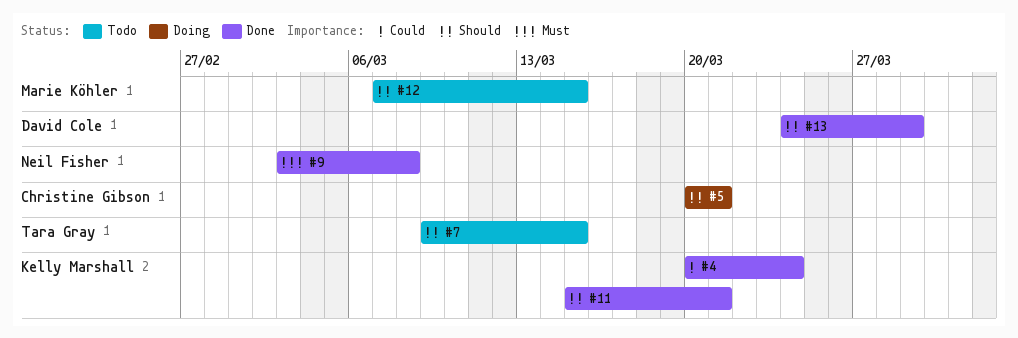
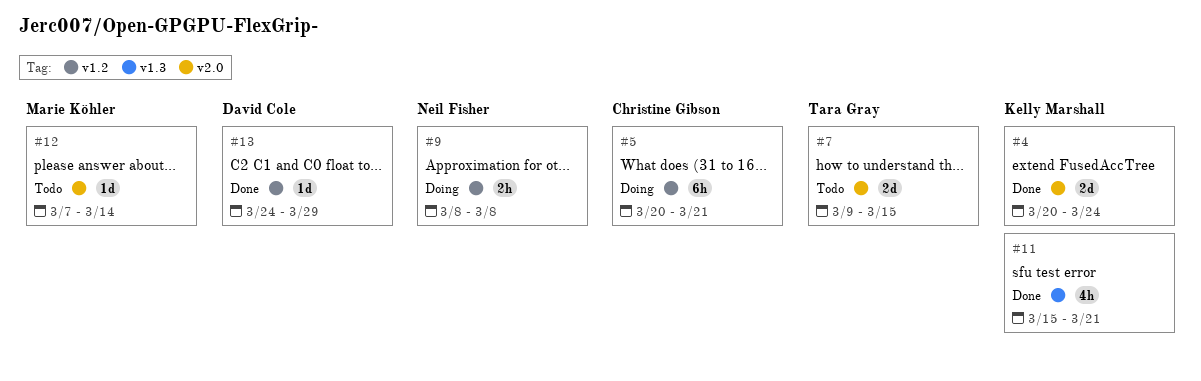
#9, status: Done -> Doing
#9, start: Mar 3 -> Mar 8
#12, due: Mar 15 -> Mar 14

